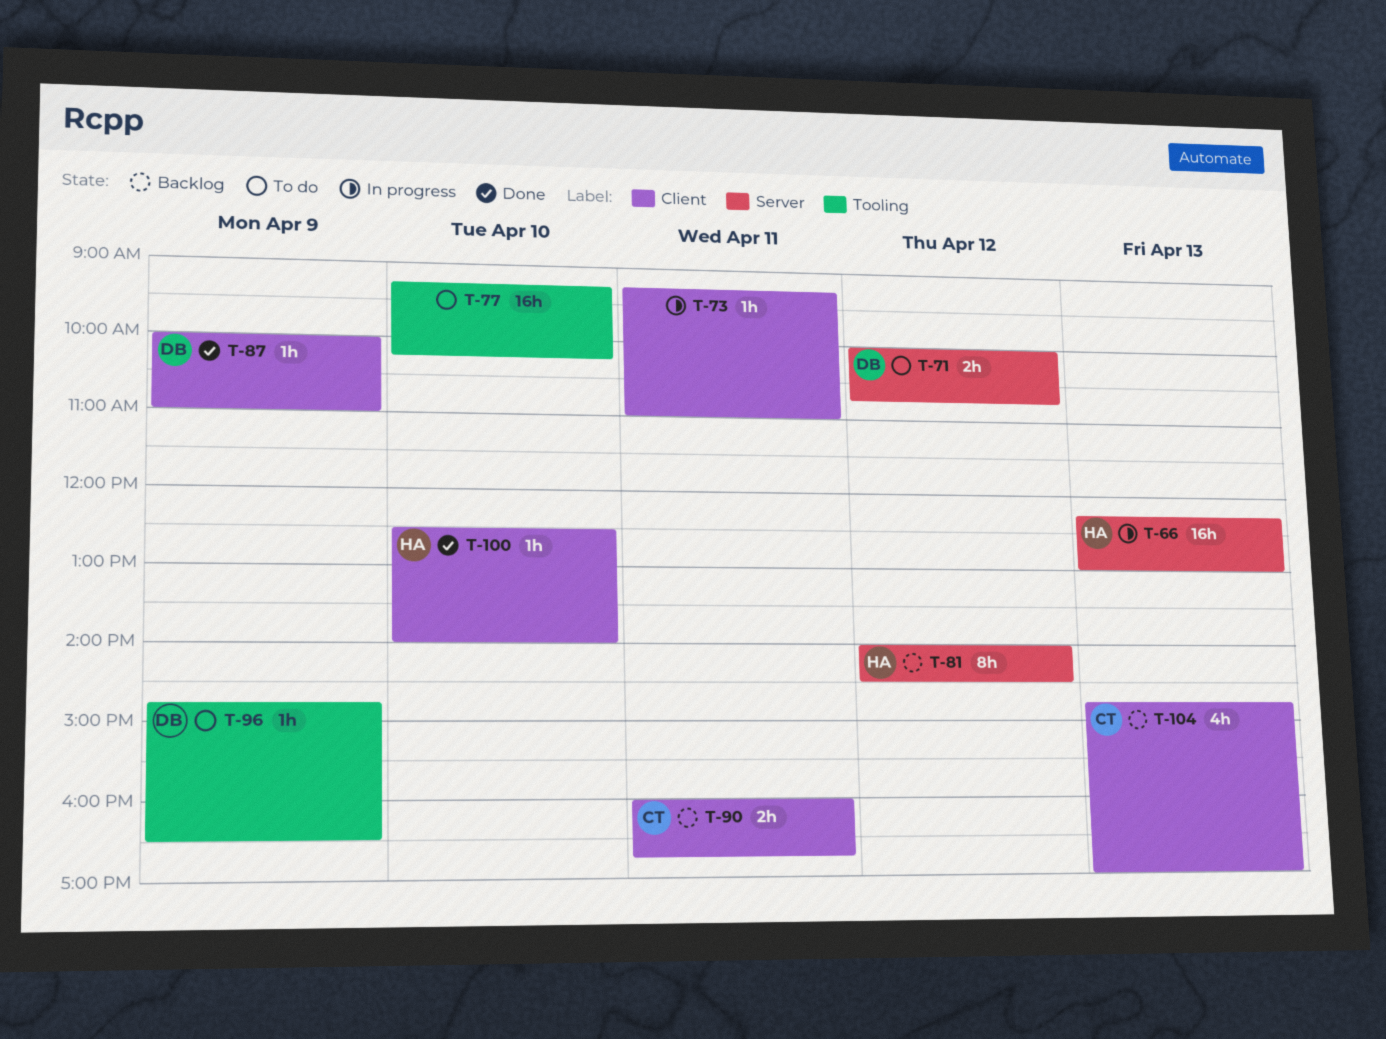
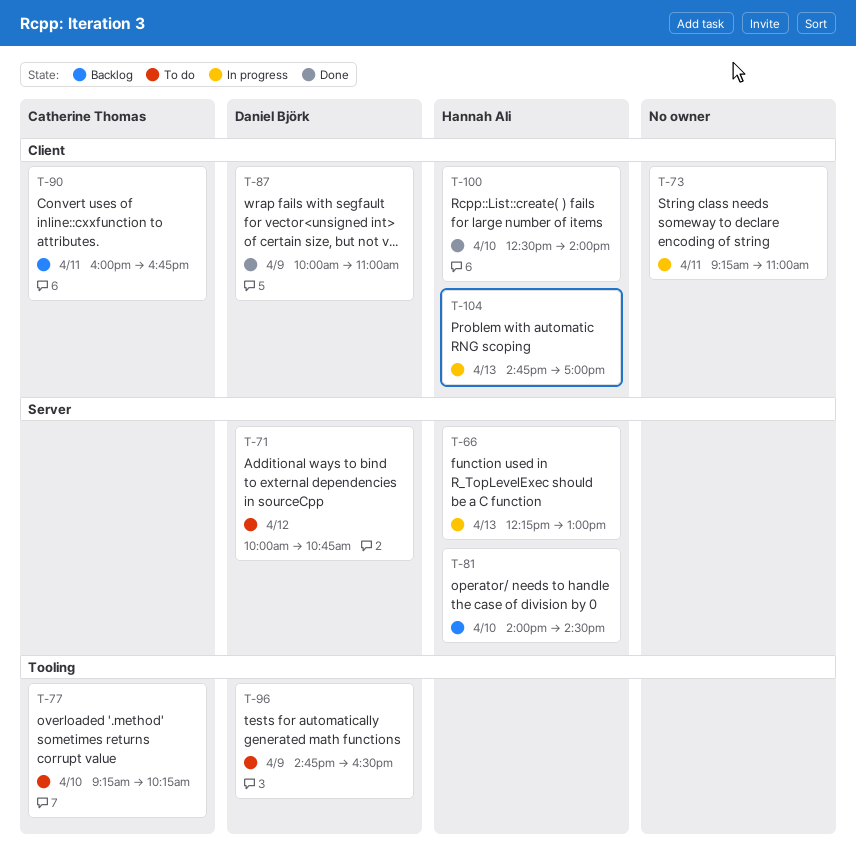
T-77, owner: none -> Catherine Thomas
T-81, day: Apr 12 -> Apr 10
T-104, status: Backlog -> In progress
T-104, owner: Catherine Thomas -> Hannah Ali

